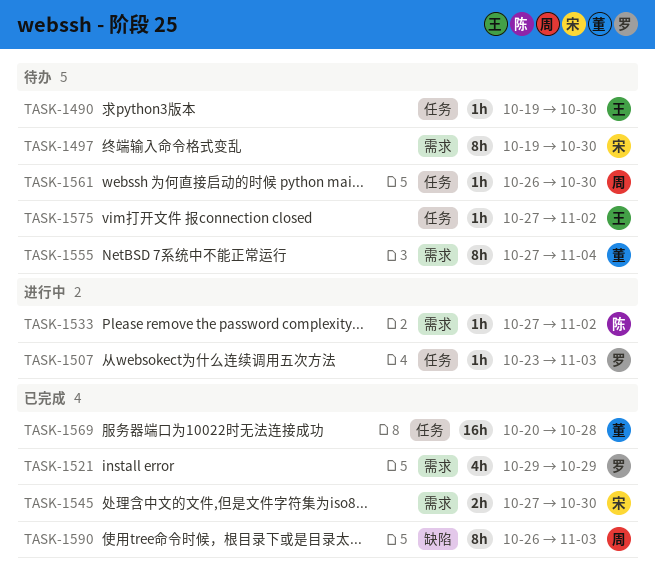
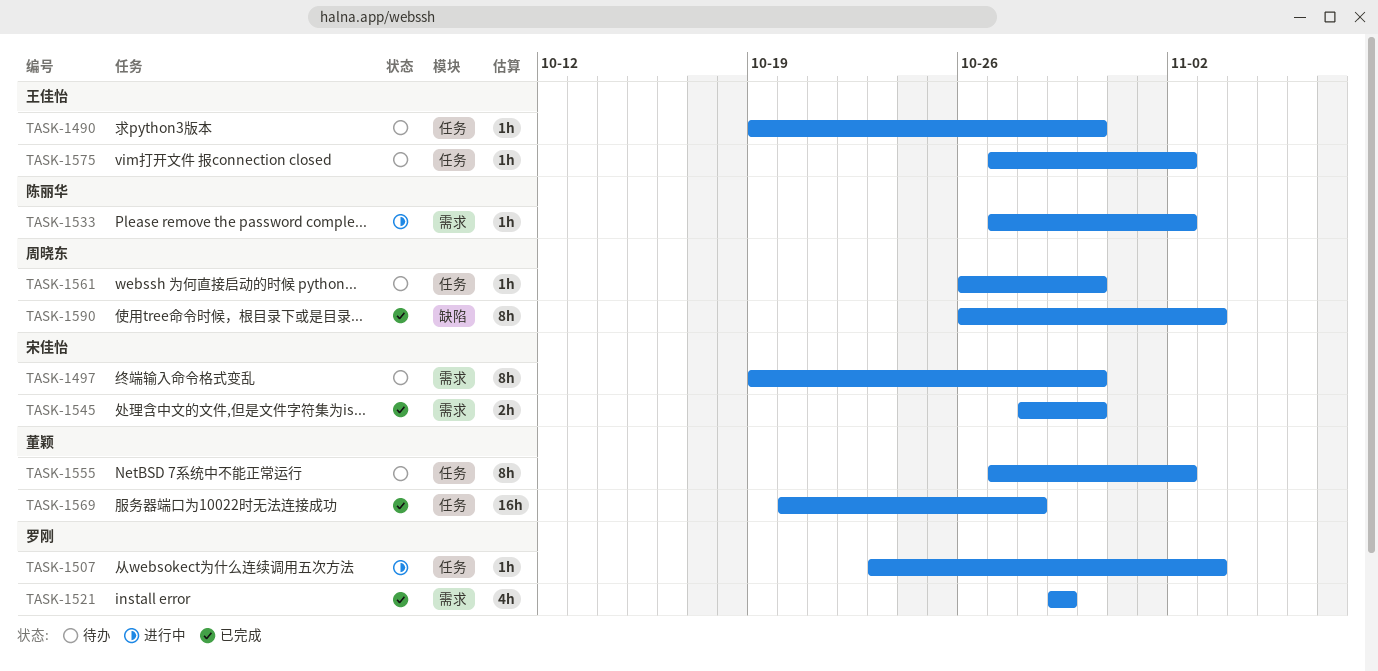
TASK-1545, start: Oct 27 -> Oct 28
TASK-1555, label: 需求 -> 任务
TASK-1555, due: Nov 4 -> Nov 2

